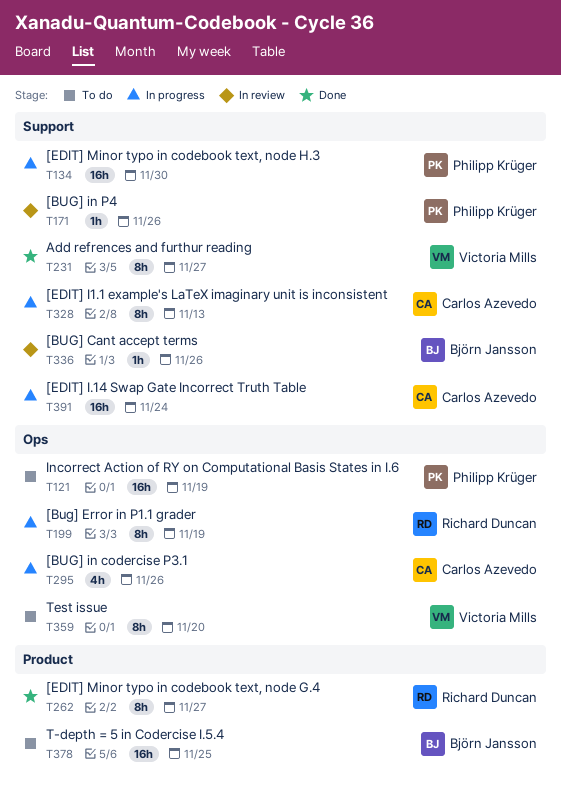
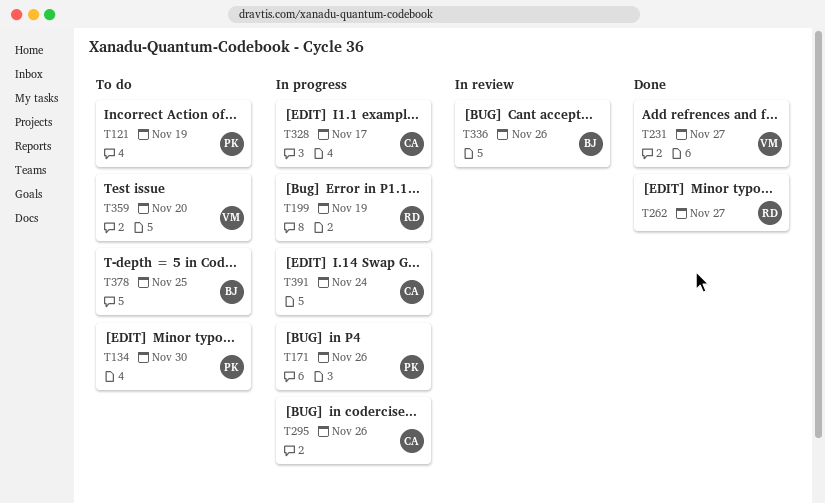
T134, status: In progress -> To do
T171, status: In review -> In progress
T328, due: Nov 13 -> Nov 17

